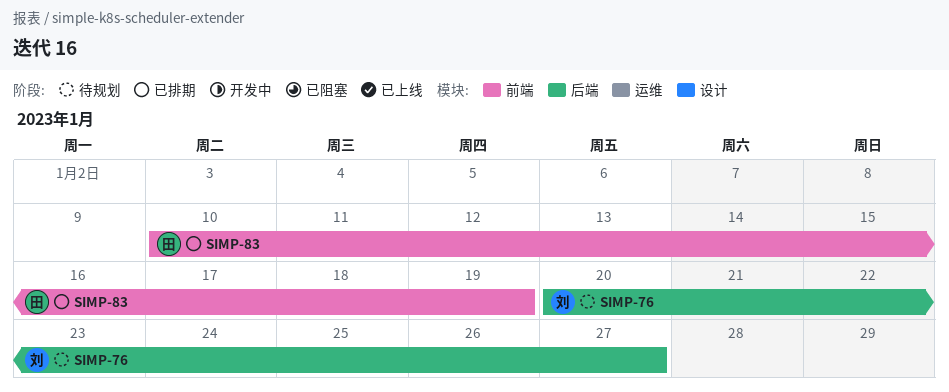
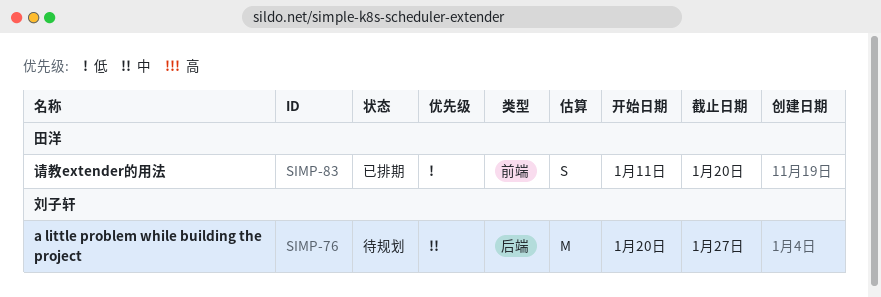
SIMP-83, start: Jan 10 -> Jan 11
SIMP-83, due: Jan 19 -> Jan 20

